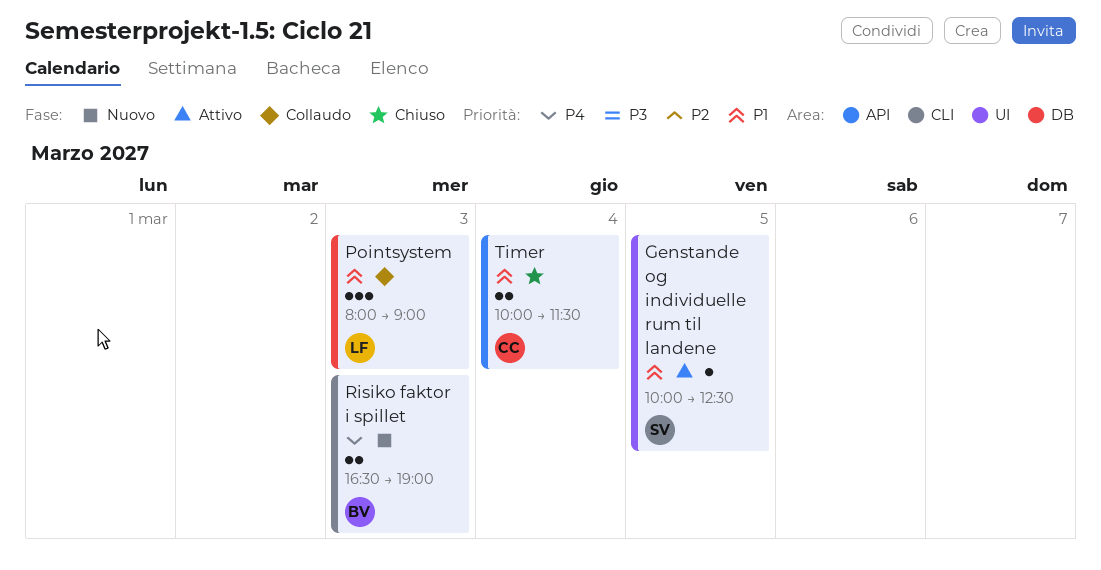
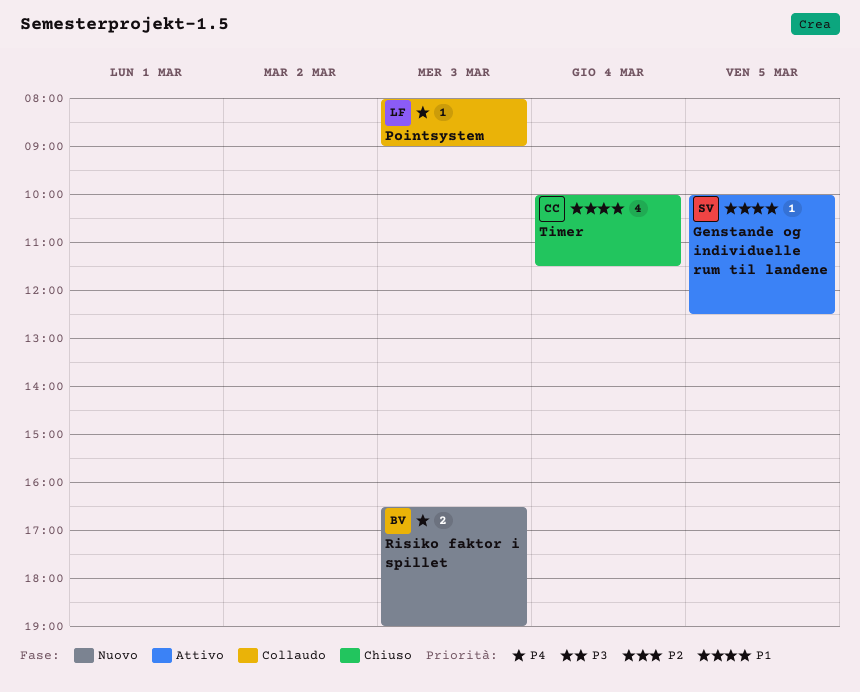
Pointsystem, priority: P1 -> P4
Pointsystem, estimate: 3 -> 1
Timer, estimate: 2 -> 4

